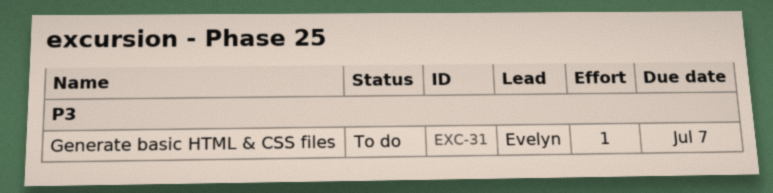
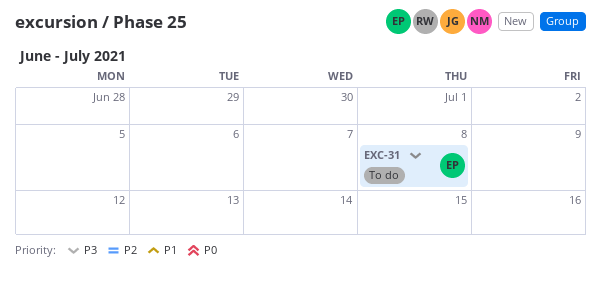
EXC-31, due: Jul 7 -> Jul 8

